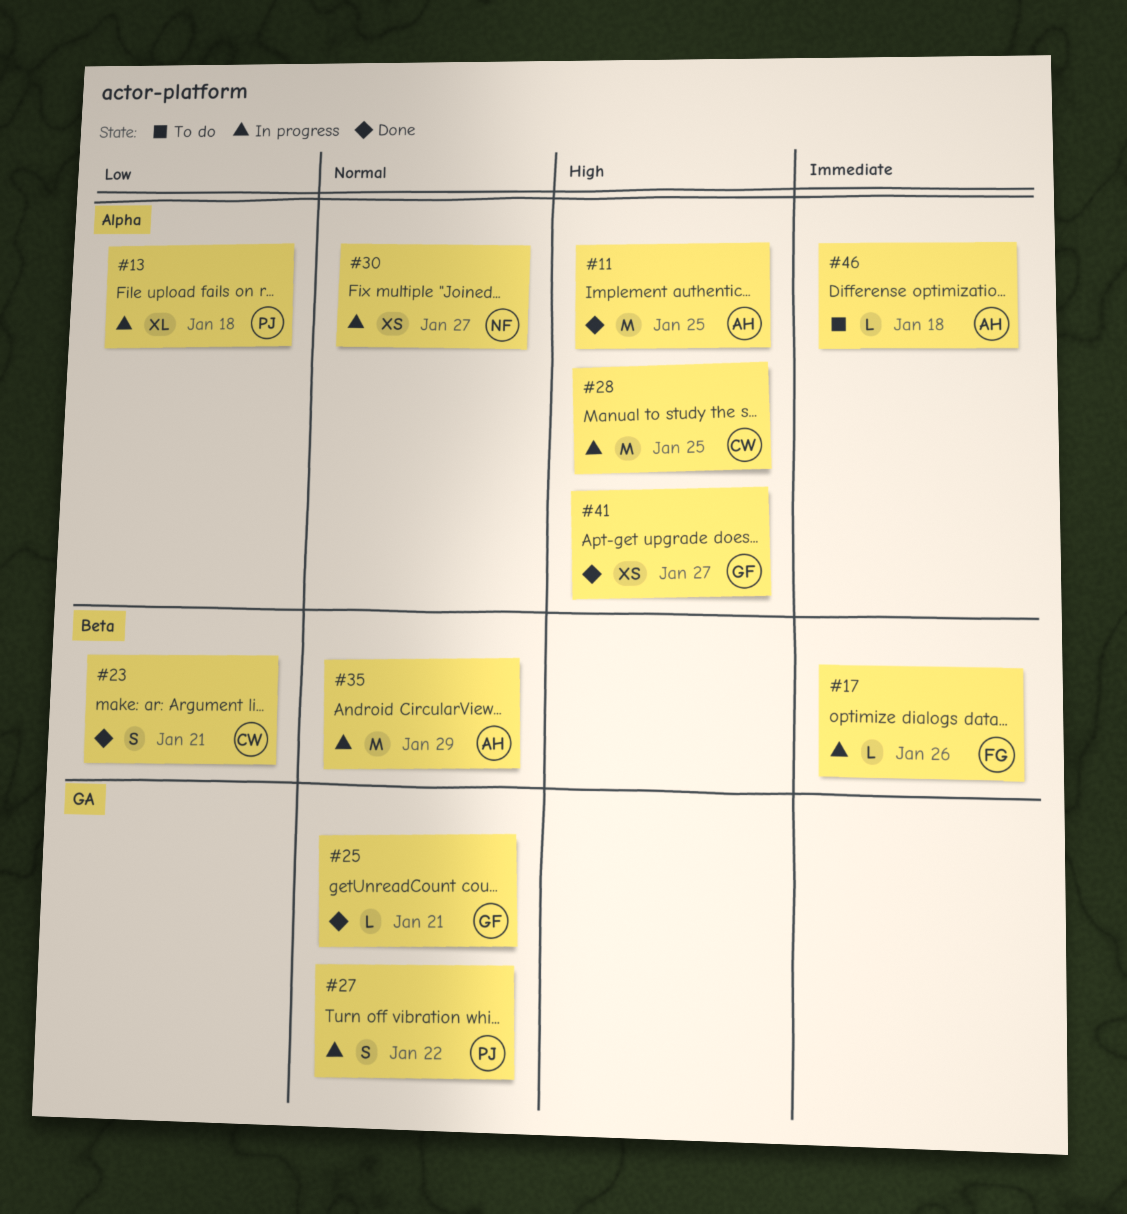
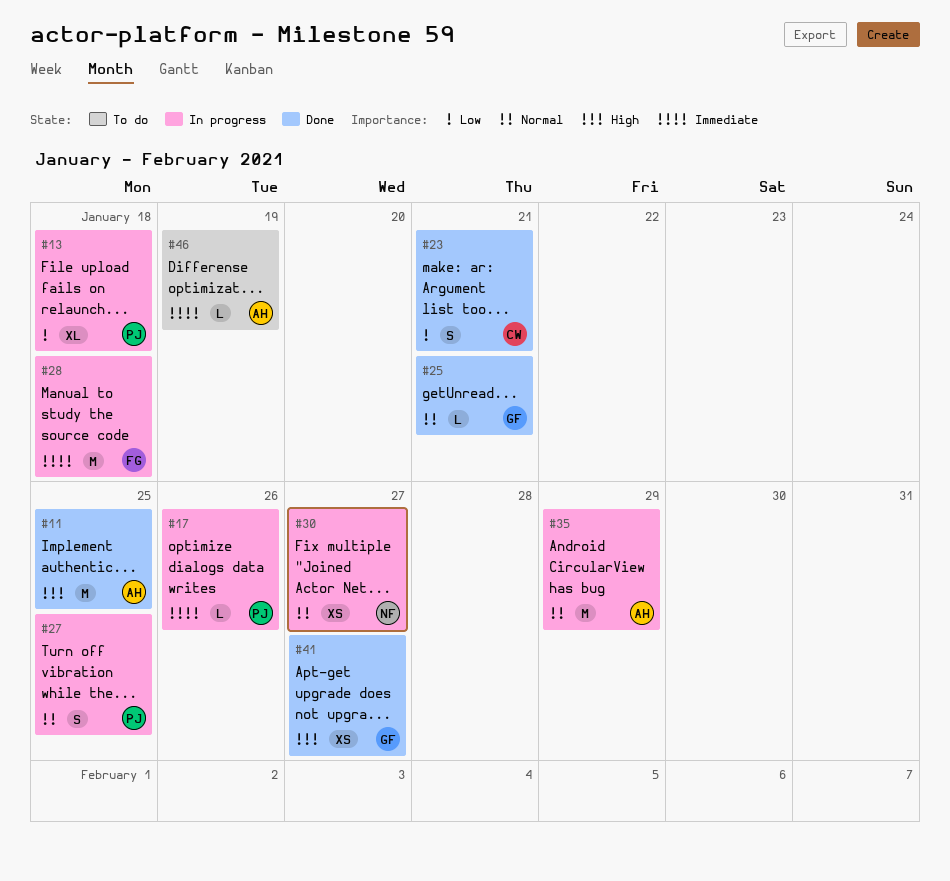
#17, owner: FG -> PJ
#27, due: Jan 22 -> Jan 25
#28, owner: CW -> FG
#28, priority: High -> Immediate
#28, due: Jan 25 -> Jan 18
#46, due: Jan 18 -> Jan 19

